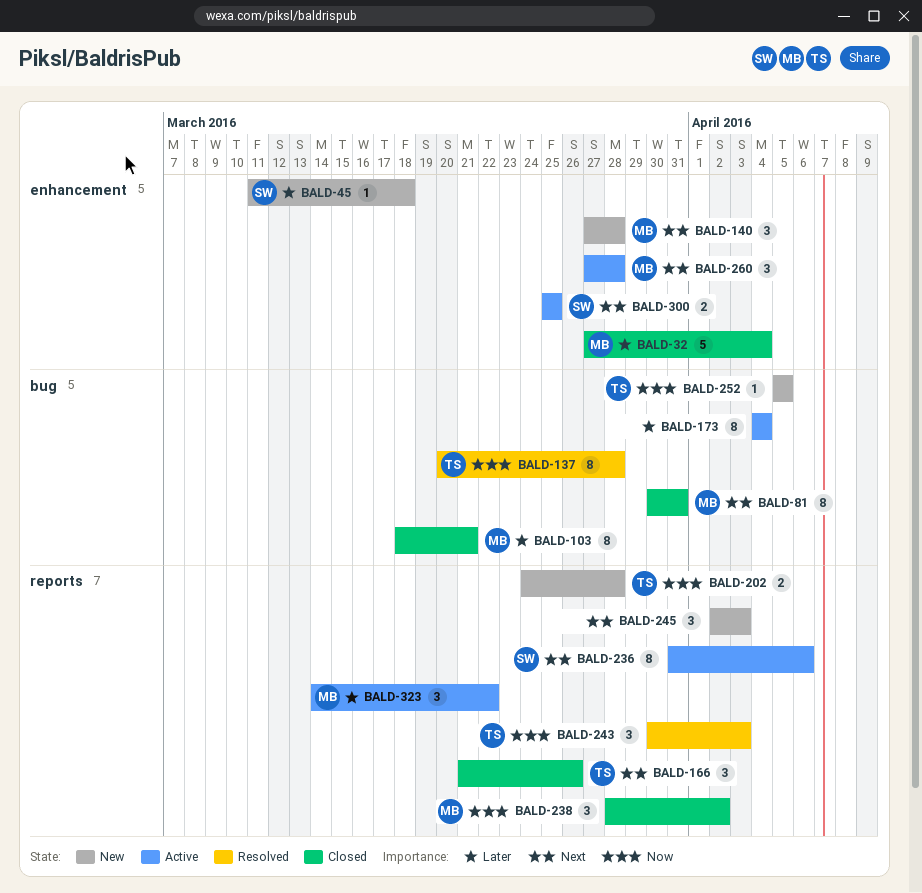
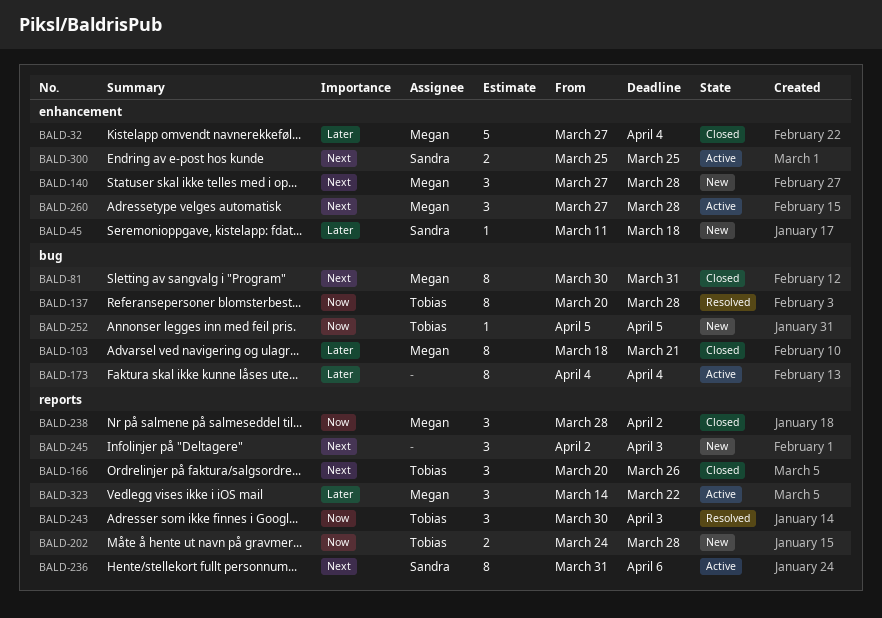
BALD-166, start: Mar 21 -> Mar 20

